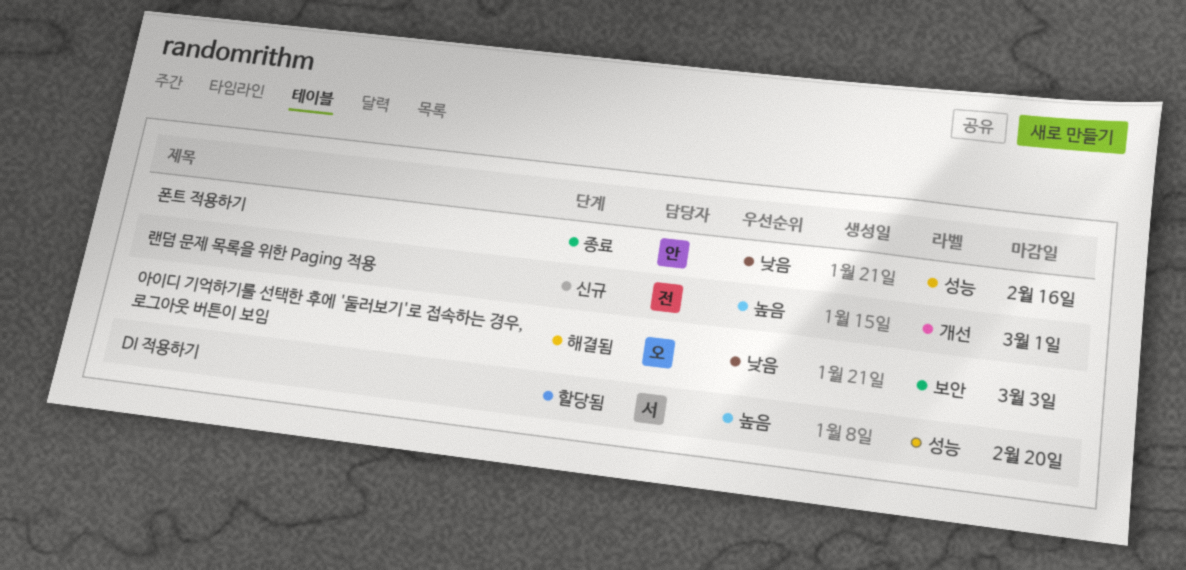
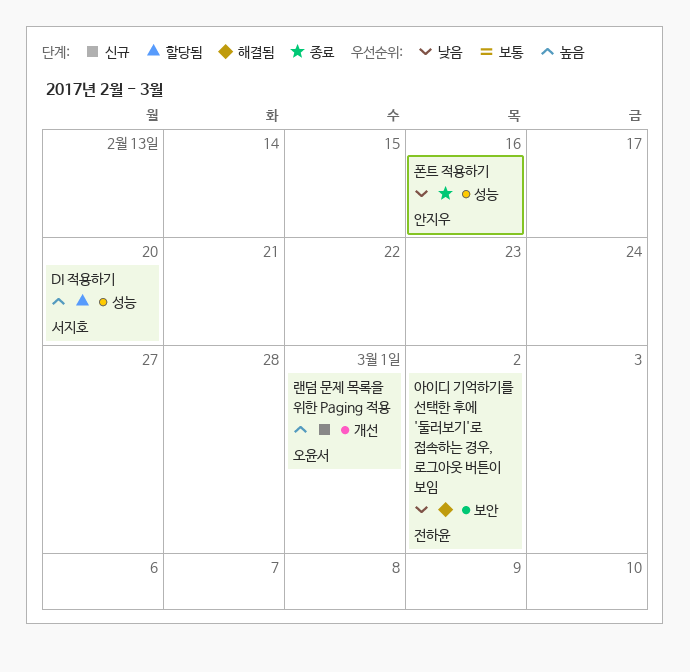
랜덤 문제 목록을 위한 Paging 적용, owner: 전하윤 -> 오윤서
아이디 기억하기를 선택한 후에 '둘러보기'로 접속하는 경우, 로그아웃 버튼이 보임, owner: 오윤서 -> 전하윤
아이디 기억하기를 선택한 후에 '둘러보기'로 접속하는 경우, 로그아웃 버튼이 보임, due: Mar 3 -> Mar 2

